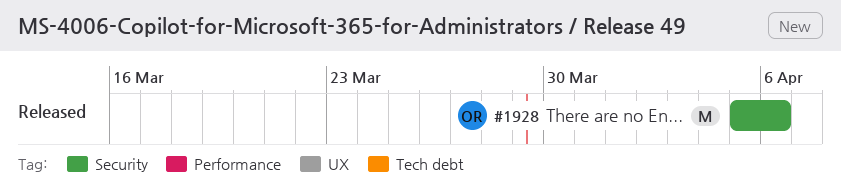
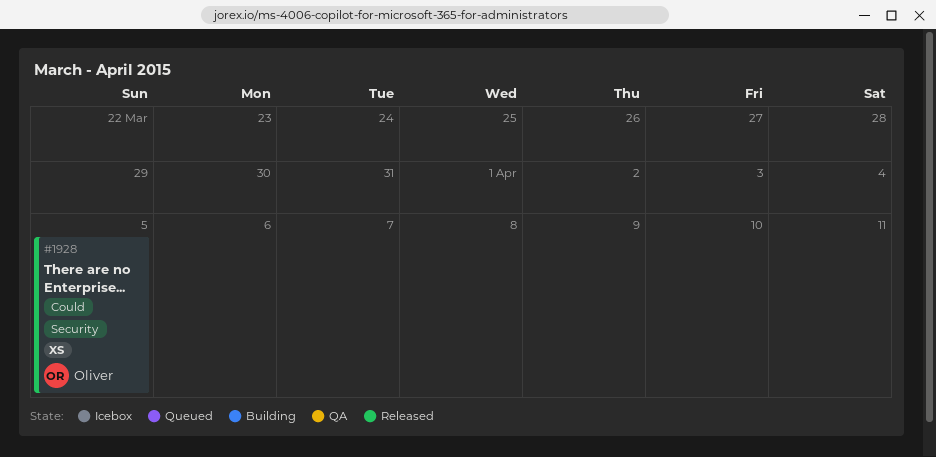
#1928, estimate: M -> XS
#1928, due: Apr 6 -> Apr 5

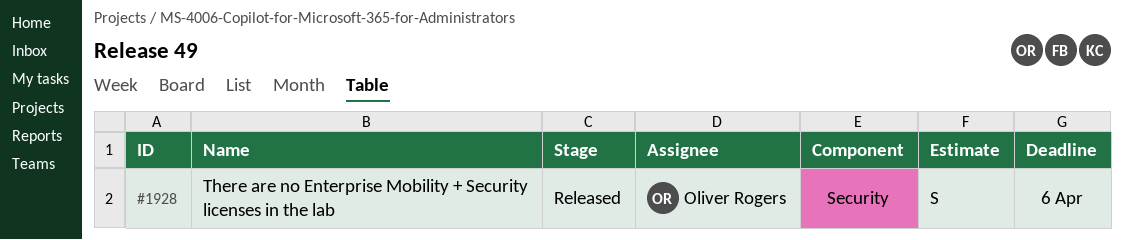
#1928, estimate: XS -> S
#1928, due: Apr 5 -> Apr 6

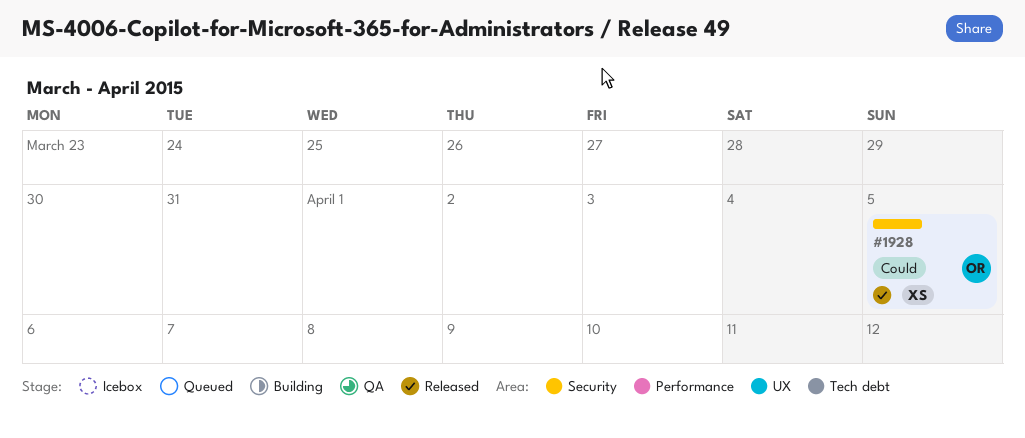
#1928, estimate: S -> XS
#1928, due: Apr 6 -> Apr 5

